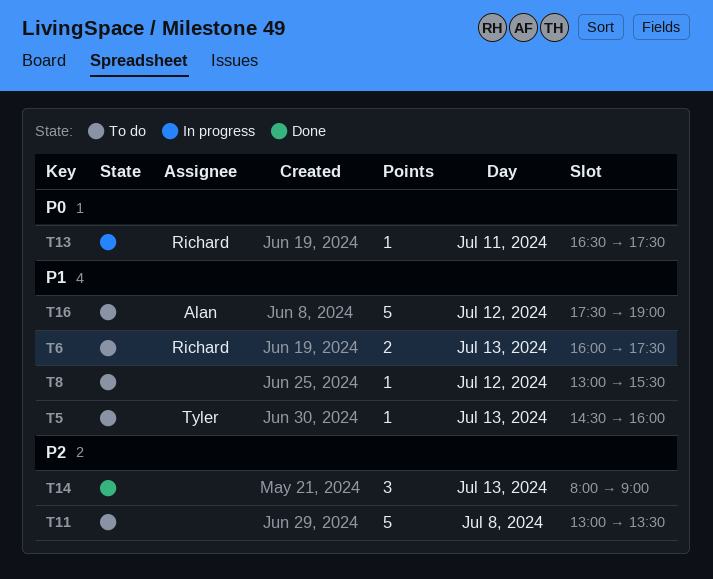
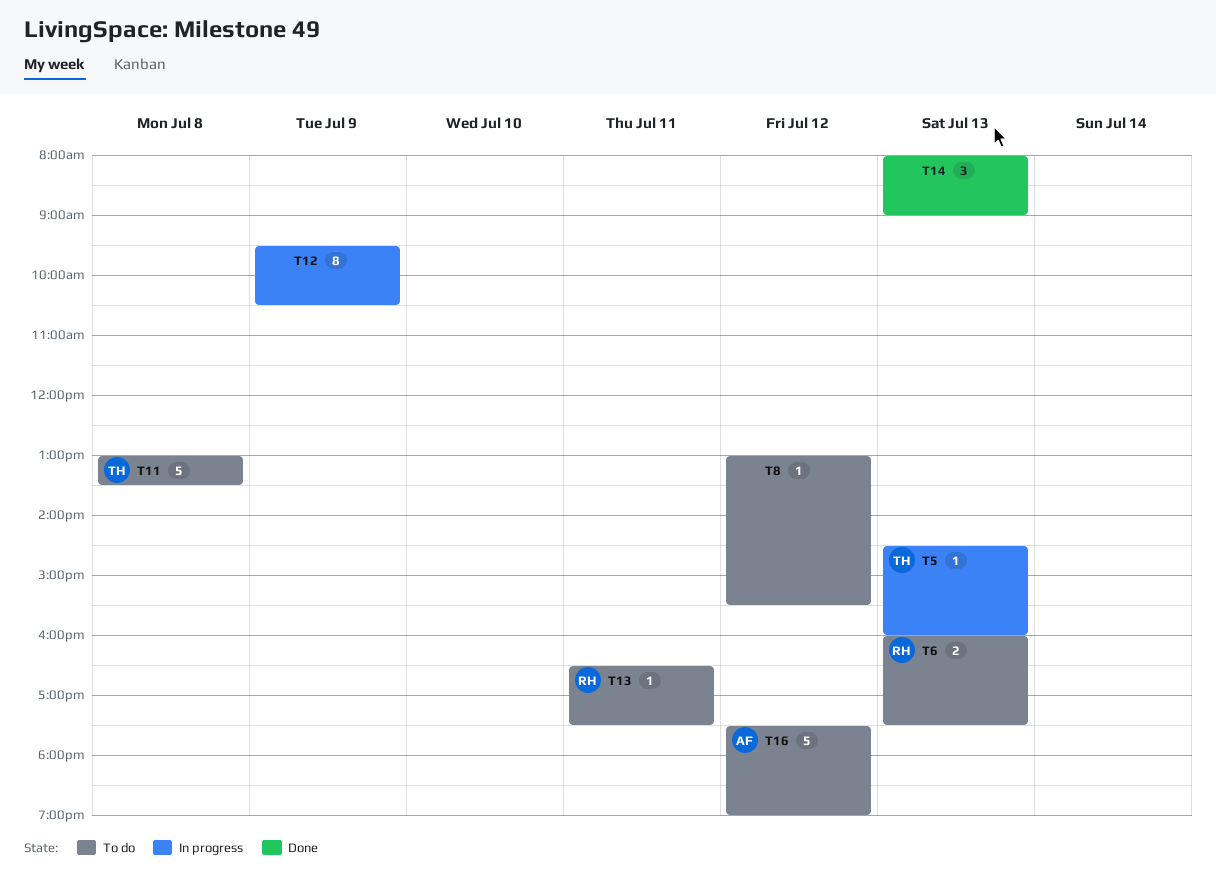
T5, status: To do -> In progress
T11, owner: none -> Tyler
T12: none -> present
T13, status: In progress -> To do

